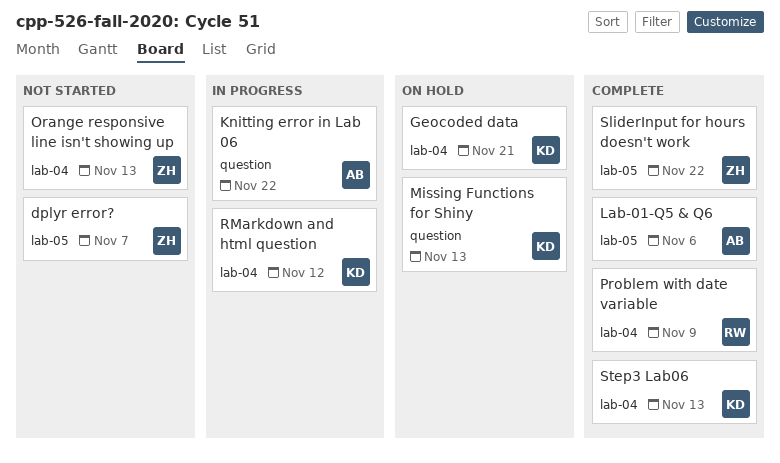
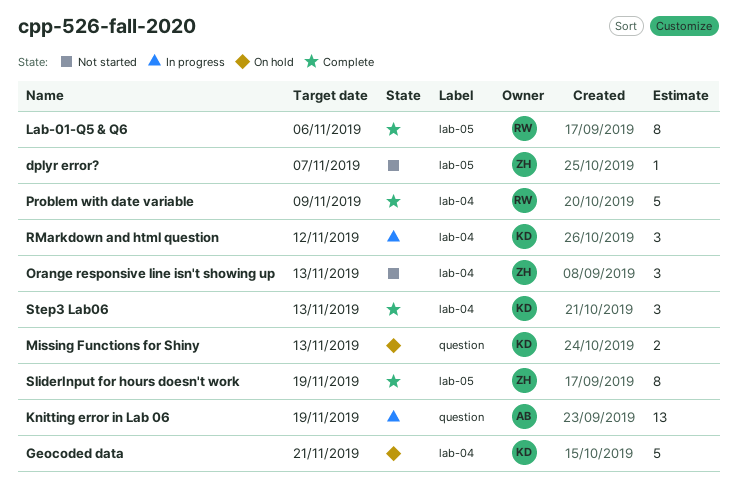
Knitting error in Lab 06, due: Nov 22 -> Nov 19
Lab-01-Q5 & Q6, owner: AB -> RW
SliderInput for hours doesn't work, due: Nov 22 -> Nov 19

